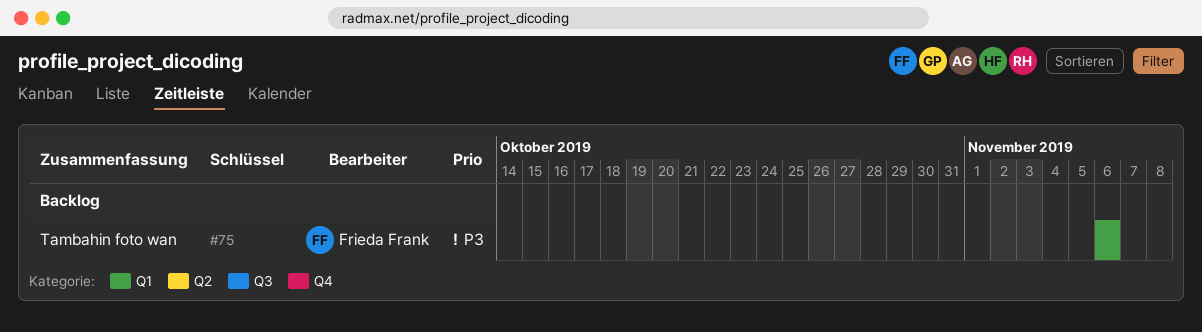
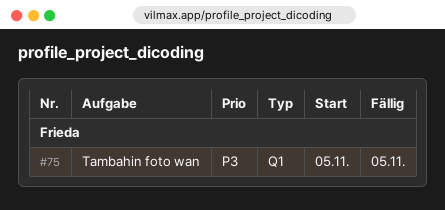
#75, start: Nov 6 -> Nov 5
#75, due: Nov 6 -> Nov 5

